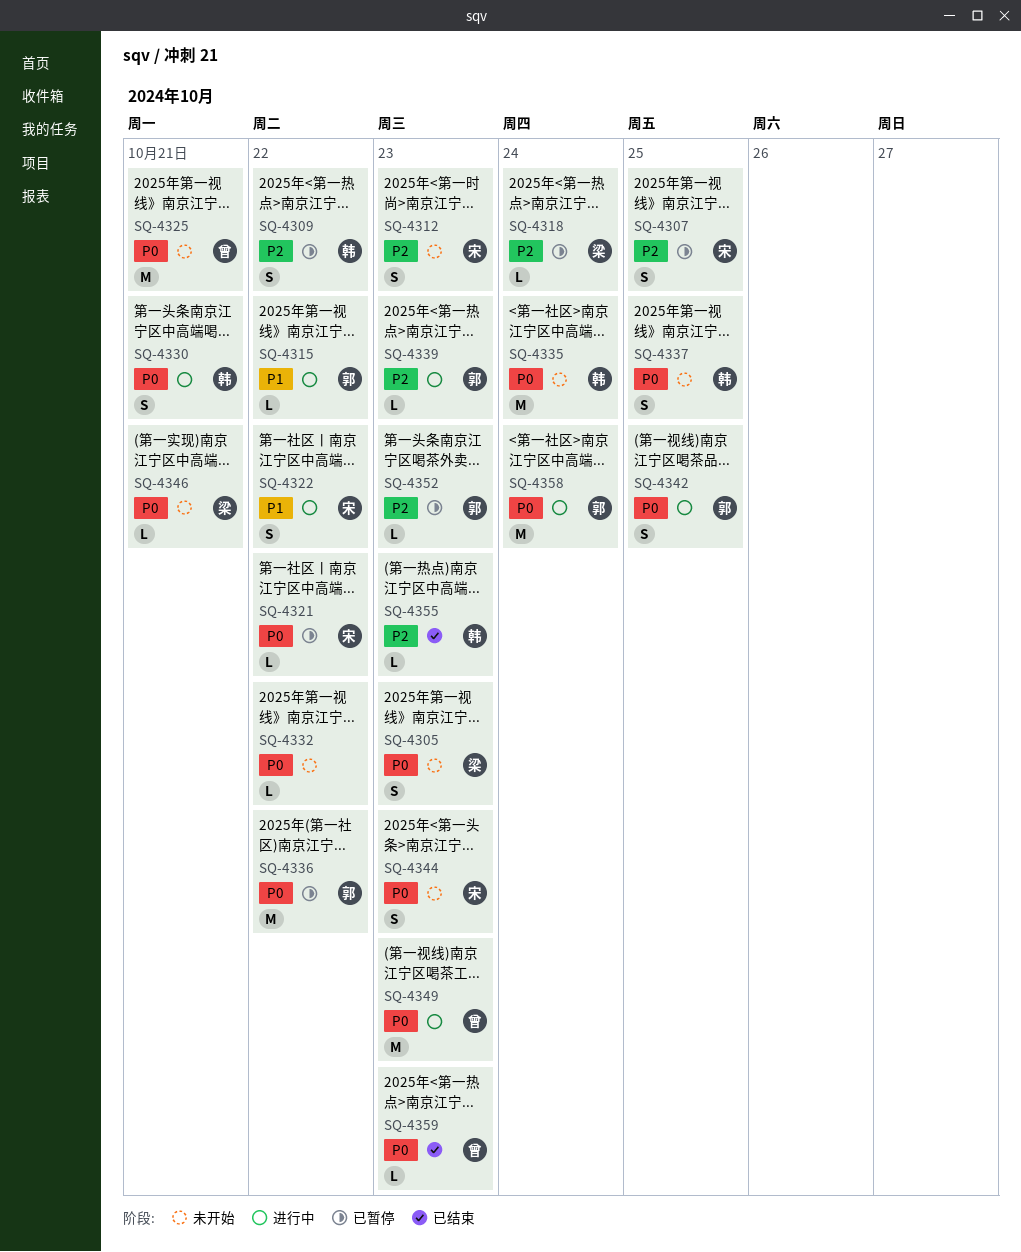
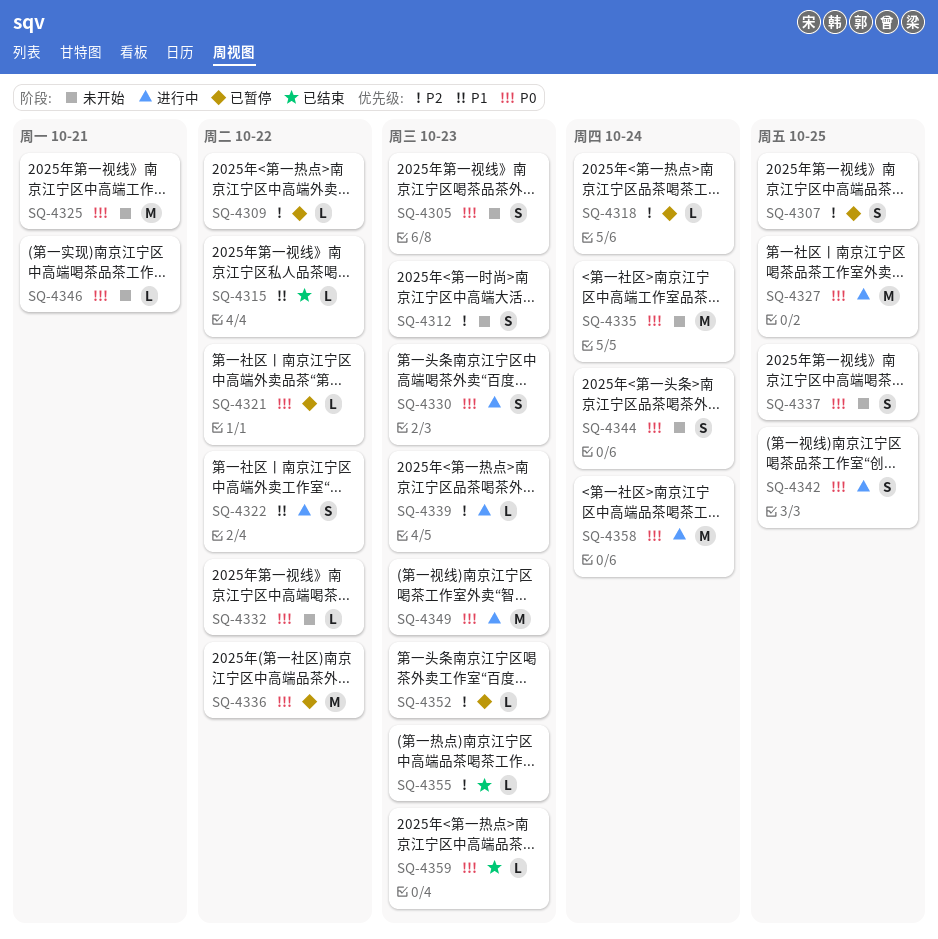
SQ-4309, estimate: S -> L
SQ-4315, status: 进行中 -> 已结束
SQ-4327: none -> present
SQ-4330, due: Oct 21 -> Oct 23
SQ-4344, due: Oct 23 -> Oct 24

